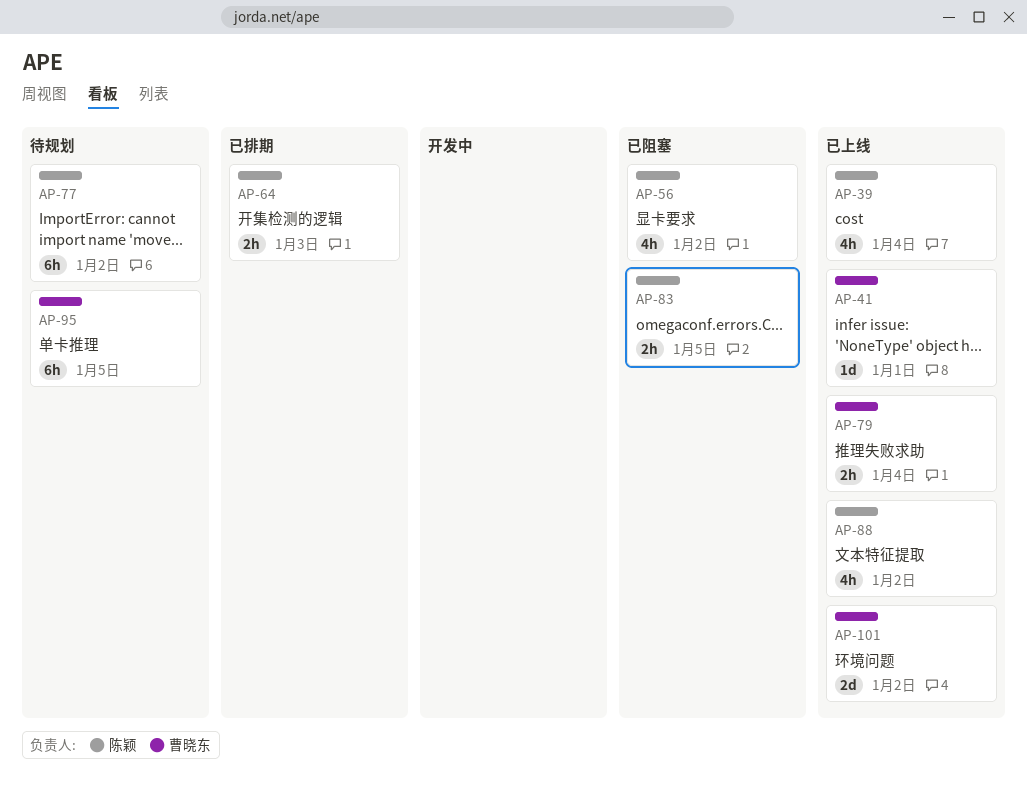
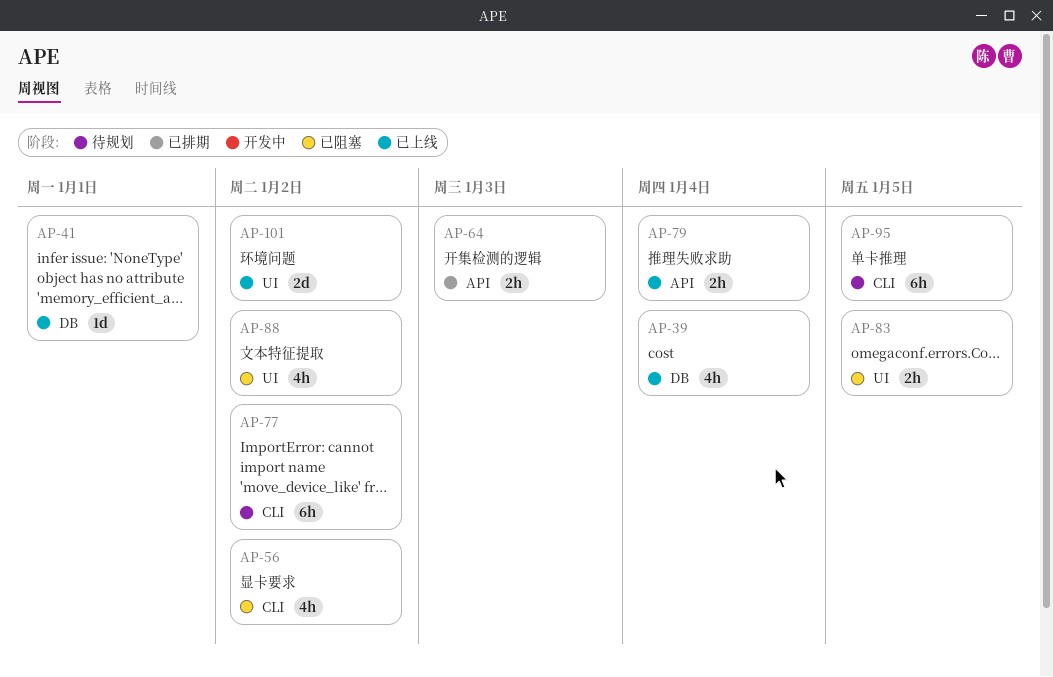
AP-88, status: 已上线 -> 已阻塞

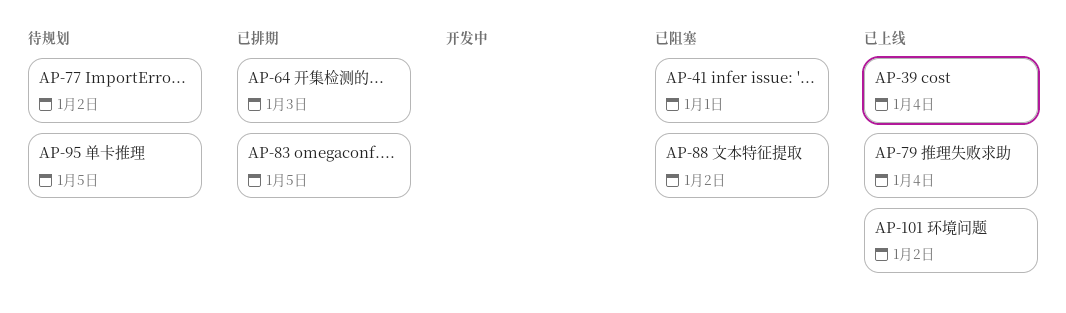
AP-41, status: 已上线 -> 已阻塞
AP-56: present -> none
AP-83, status: 已阻塞 -> 已排期

